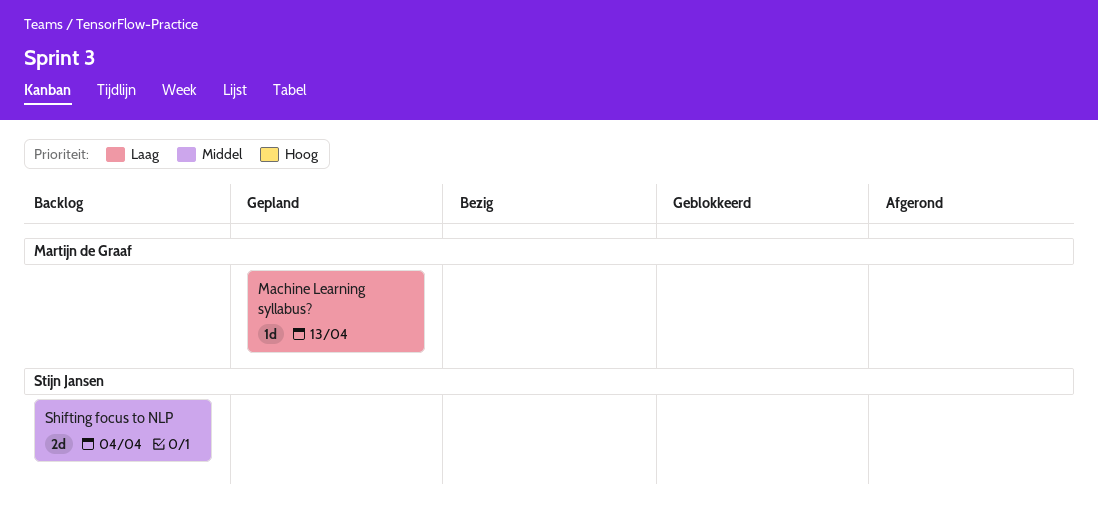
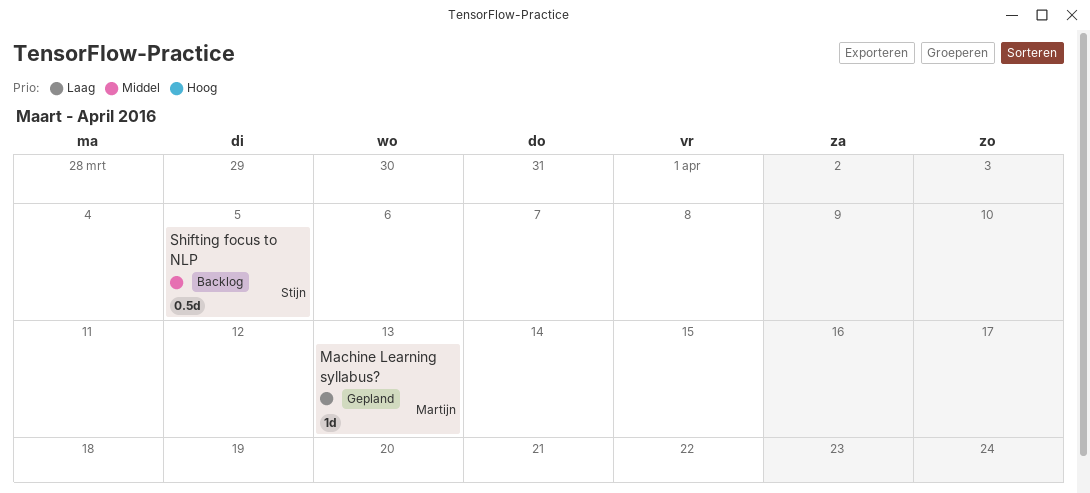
Shifting focus to NLP, estimate: 2d -> 0.5d
Shifting focus to NLP, due: Apr 4 -> Apr 5

